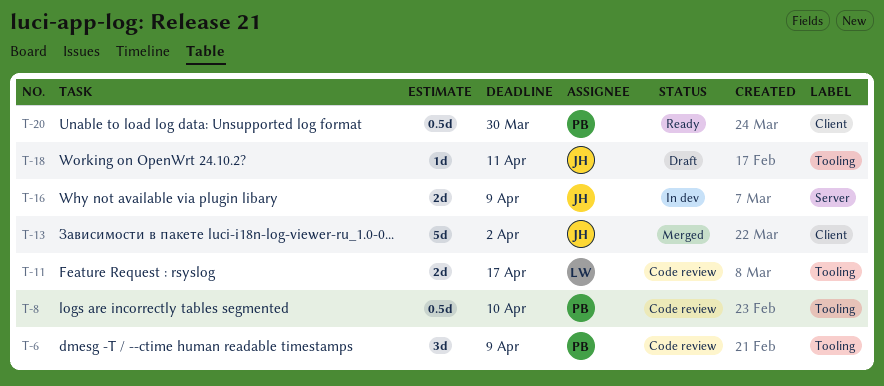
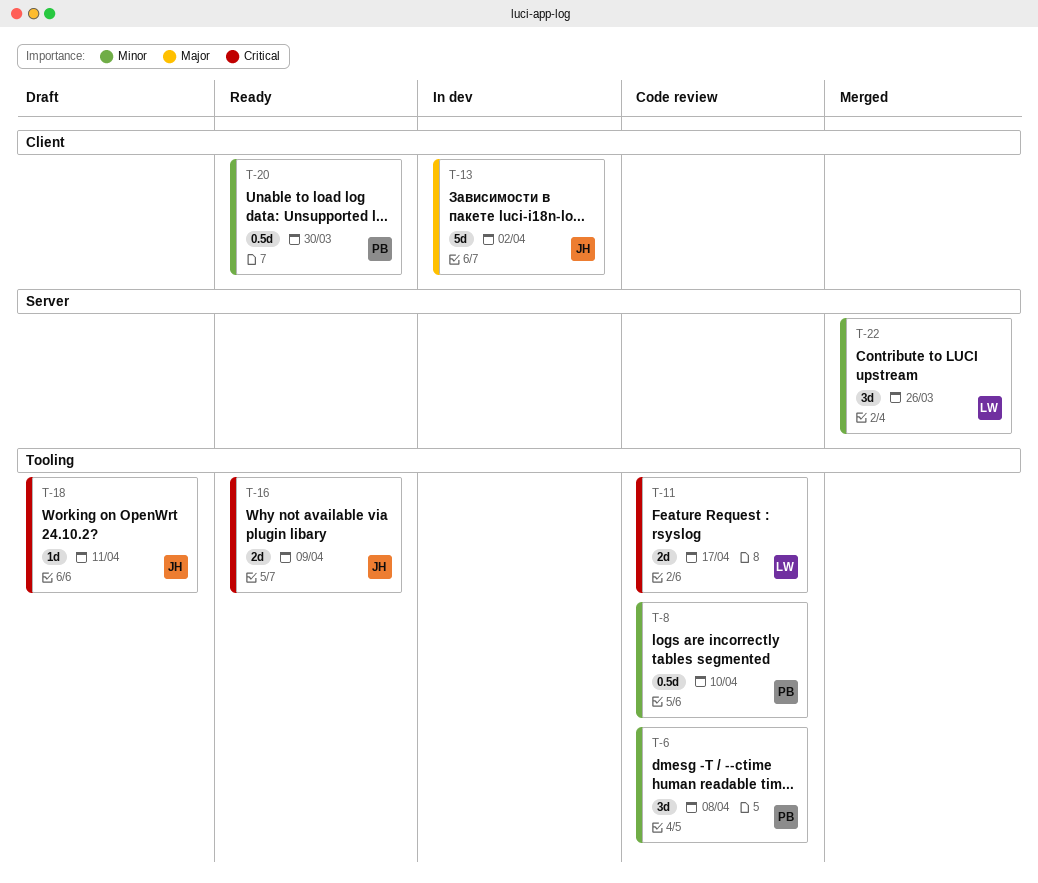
T-6, due: Apr 9 -> Apr 8
T-13, status: Merged -> In dev
T-16, status: In dev -> Ready
T-16, label: Server -> Tooling
T-22: none -> present

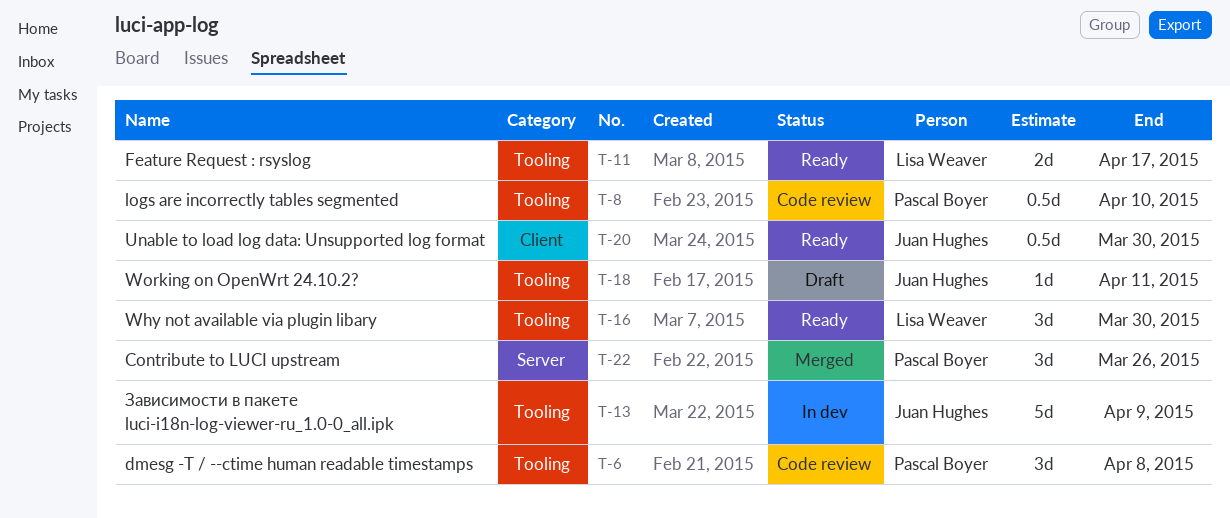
T-11, status: Code review -> Ready
T-13, label: Client -> Tooling
T-13, due: Apr 2 -> Apr 9
T-16, owner: Juan Hughes -> Lisa Weaver
T-16, estimate: 2d -> 3d
T-16, due: Apr 9 -> Mar 30
T-20, owner: Pascal Boyer -> Juan Hughes
T-22, owner: Lisa Weaver -> Pascal Boyer

